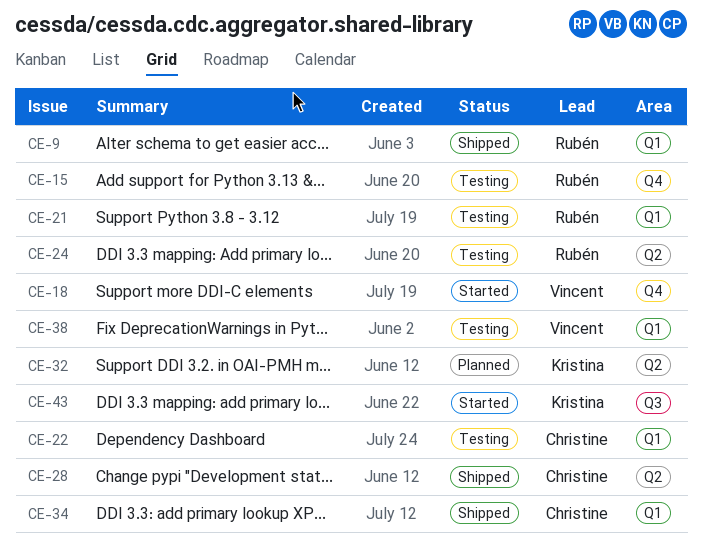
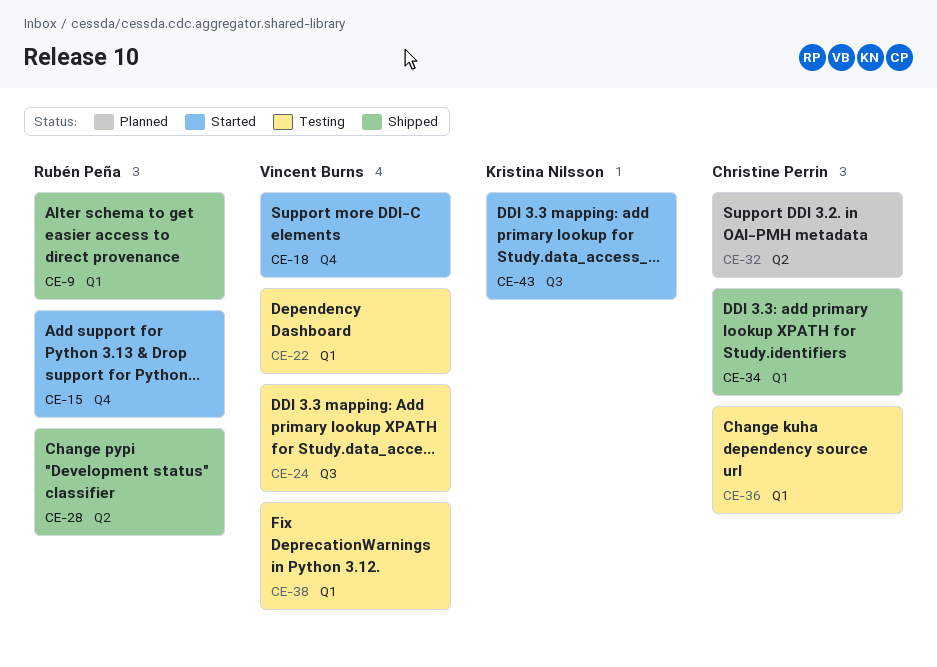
CE-15, status: Testing -> Started
CE-21: present -> none
CE-22, owner: Christine Perrin -> Vincent Burns
CE-24, owner: Rubén Peña -> Vincent Burns
CE-24, label: Q2 -> Q3
CE-28, owner: Christine Perrin -> Rubén Peña
CE-32, owner: Kristina Nilsson -> Christine Perrin
CE-36: none -> present

